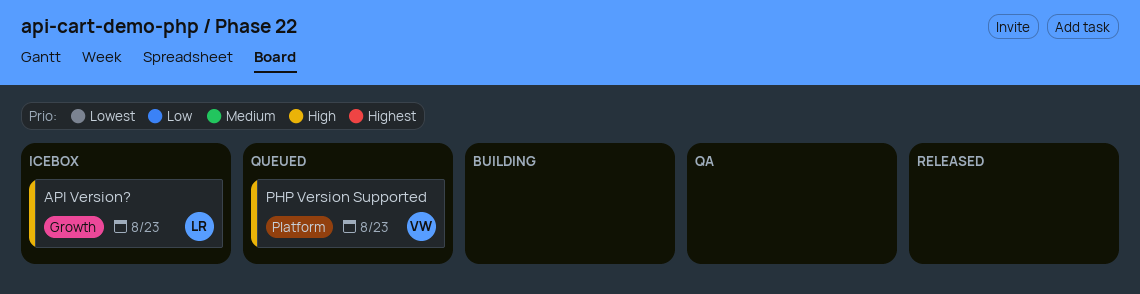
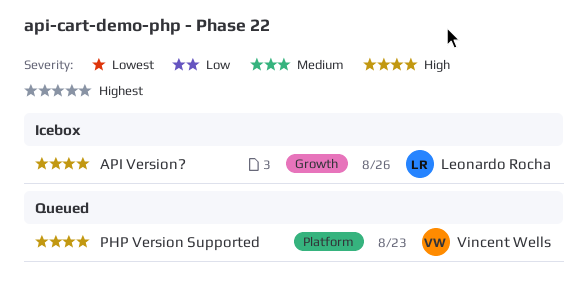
API Version?, due: Aug 23 -> Aug 26

